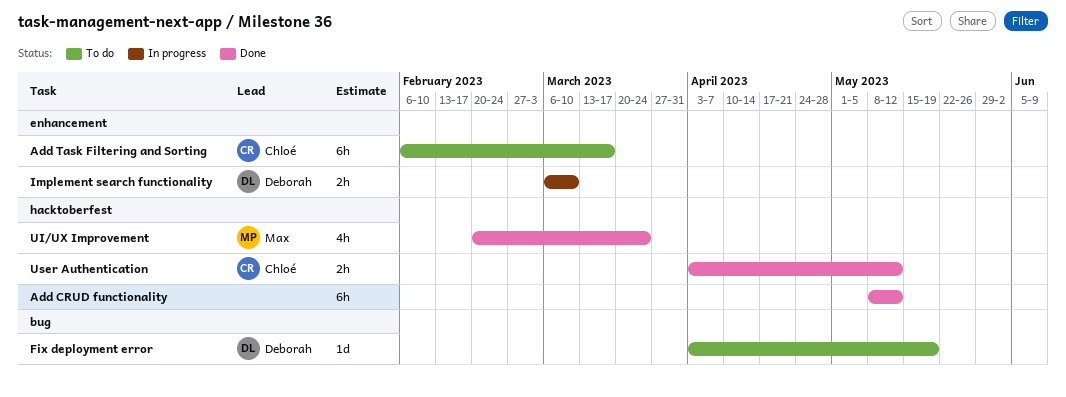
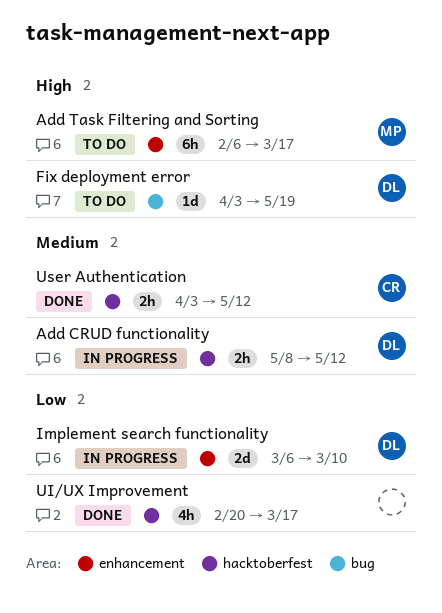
Add CRUD functionality, status: Done -> In progress
Add CRUD functionality, owner: none -> Deborah
Add CRUD functionality, estimate: 6h -> 2h
Add Task Filtering and Sorting, owner: Chloé -> Max
Implement search functionality, estimate: 2h -> 2d
UI/UX Improvement, owner: Max -> none
UI/UX Improvement, due: Mar 24 -> Mar 17

